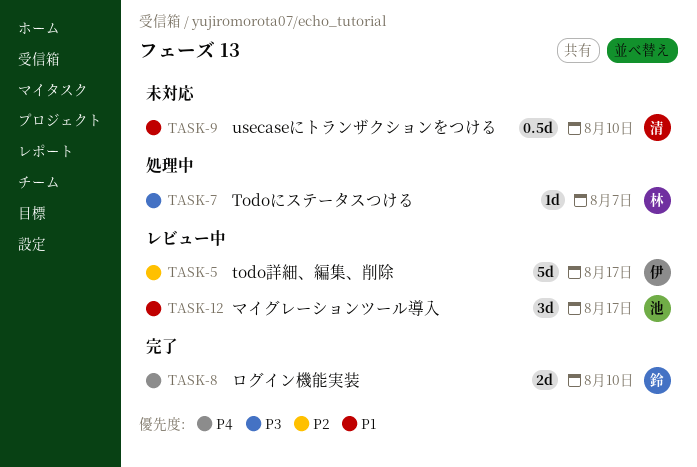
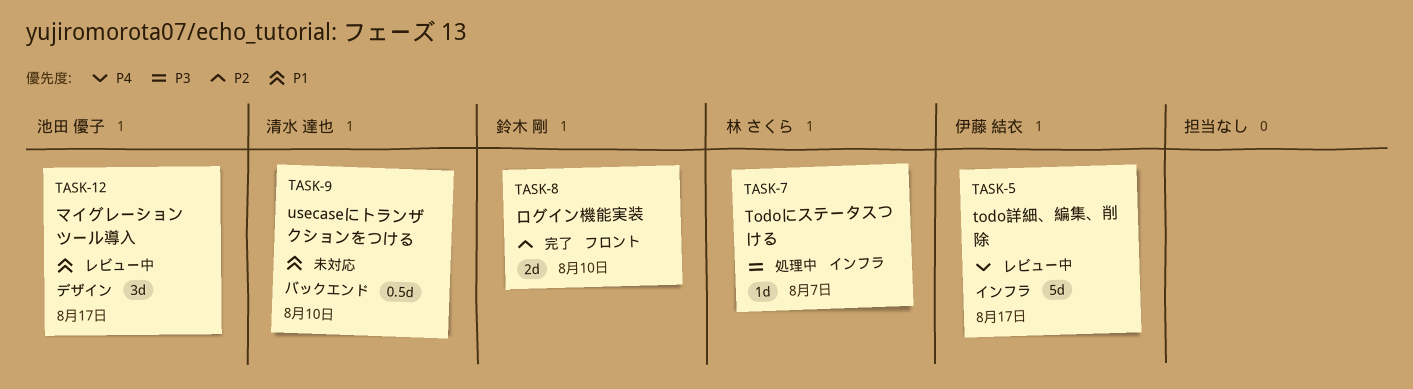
TASK-5, priority: P2 -> P4
TASK-8, priority: P4 -> P2

